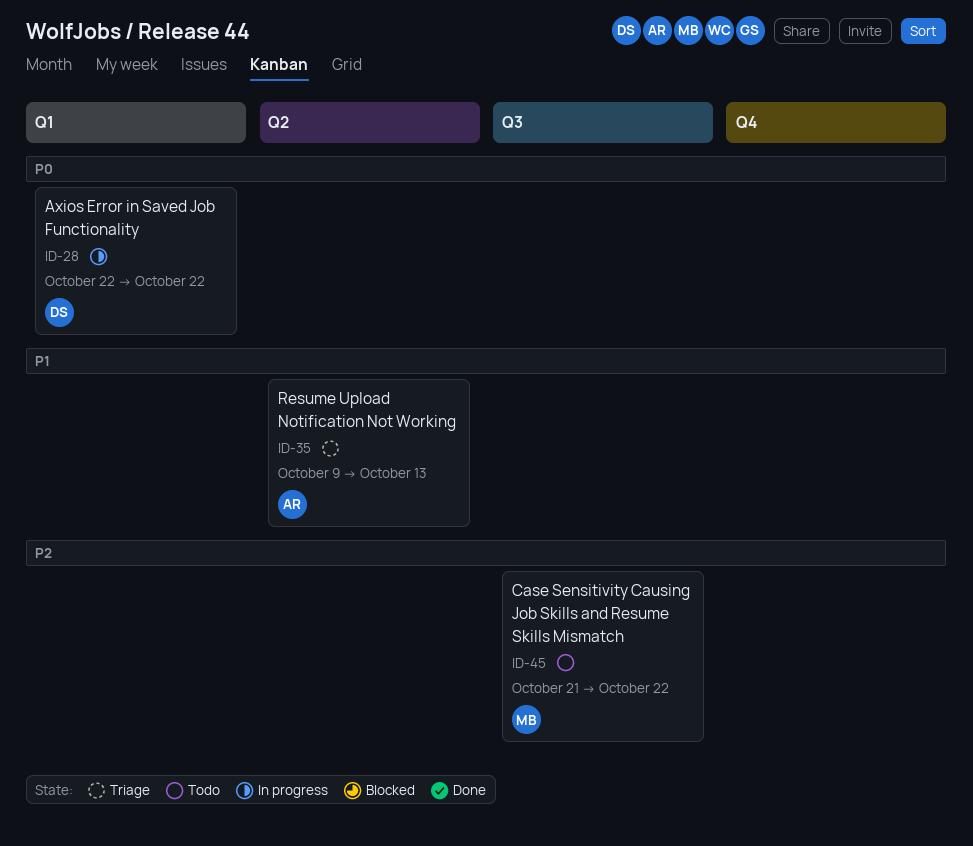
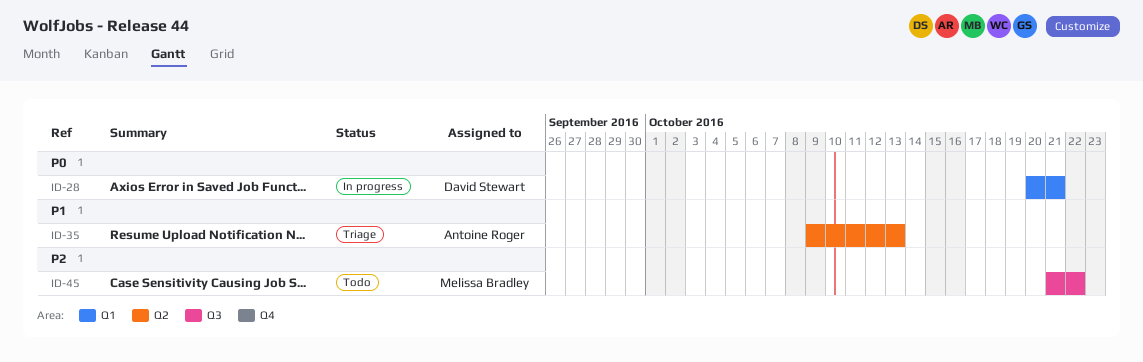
ID-28, start: Oct 22 -> Oct 20
ID-28, due: Oct 22 -> Oct 21

